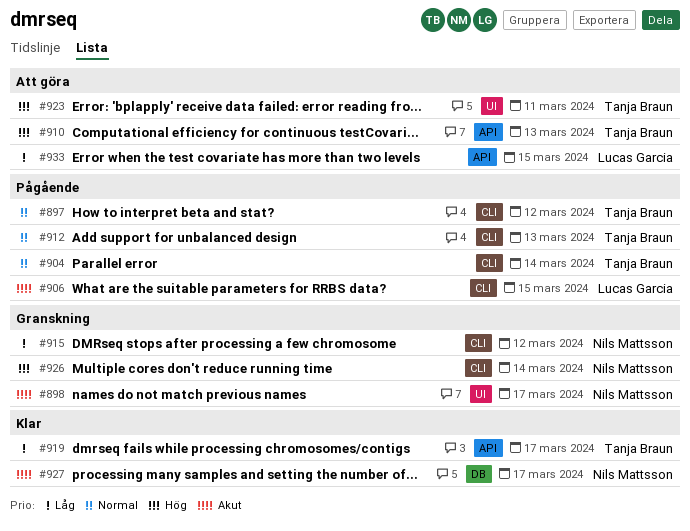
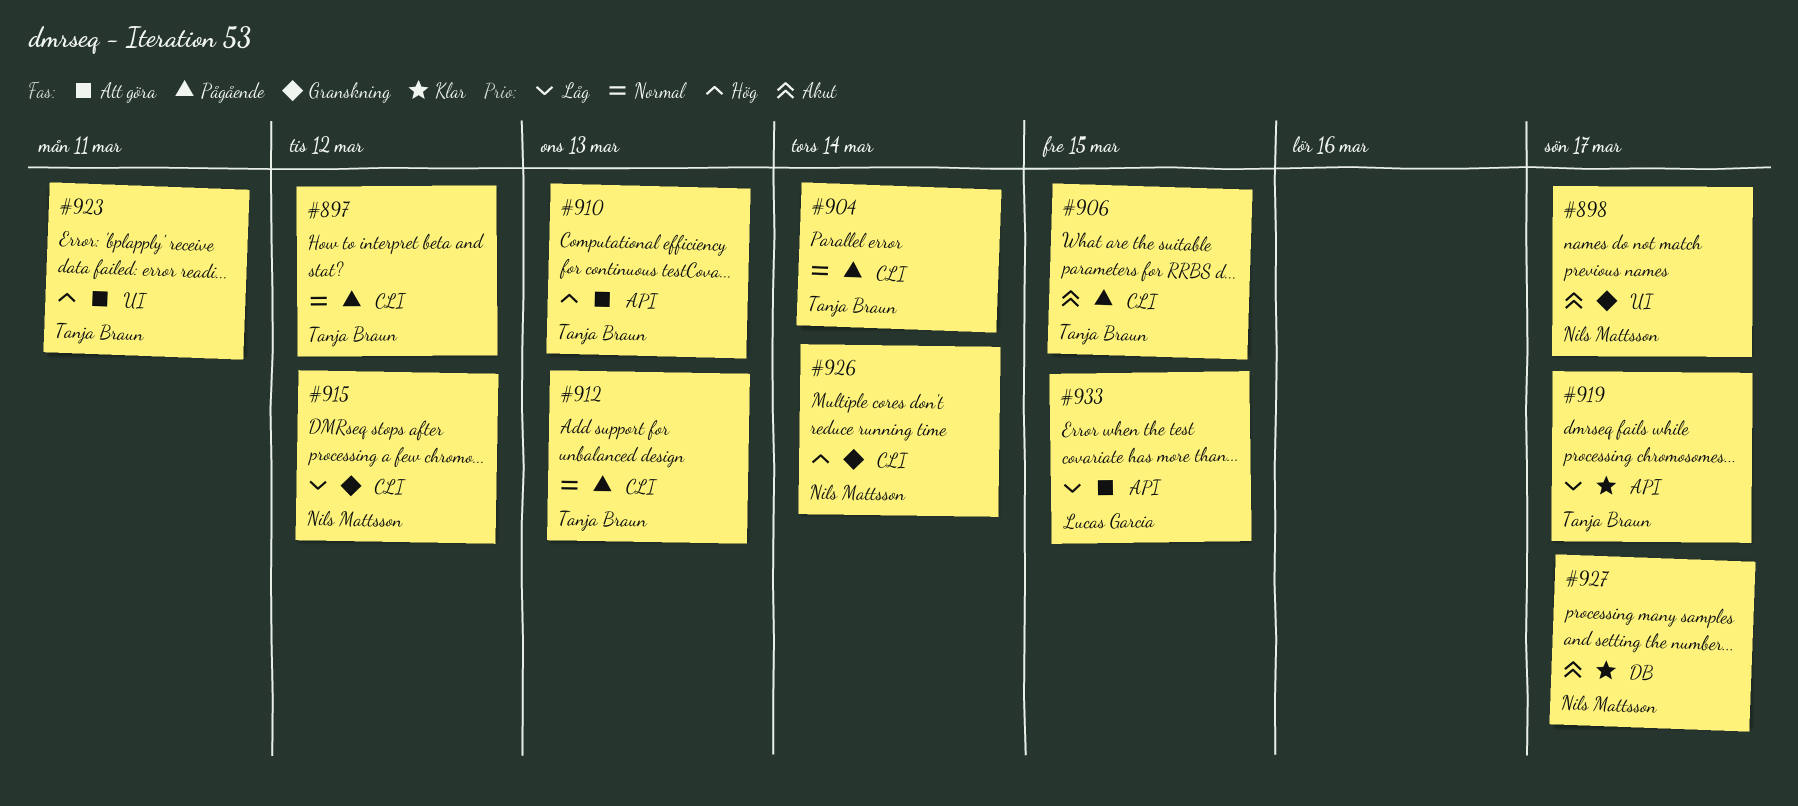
#906, owner: Lucas Garcia -> Tanja Braun

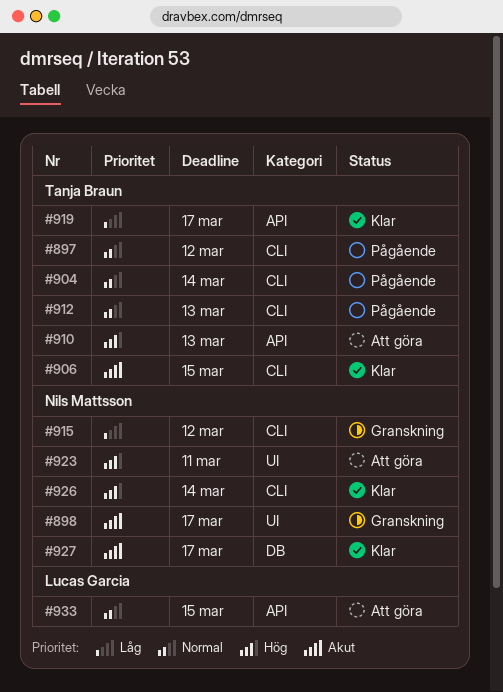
#906, status: Pågående -> Klar
#923, owner: Tanja Braun -> Nils Mattsson
#926, status: Granskning -> Klar
#933, priority: Låg -> Normal

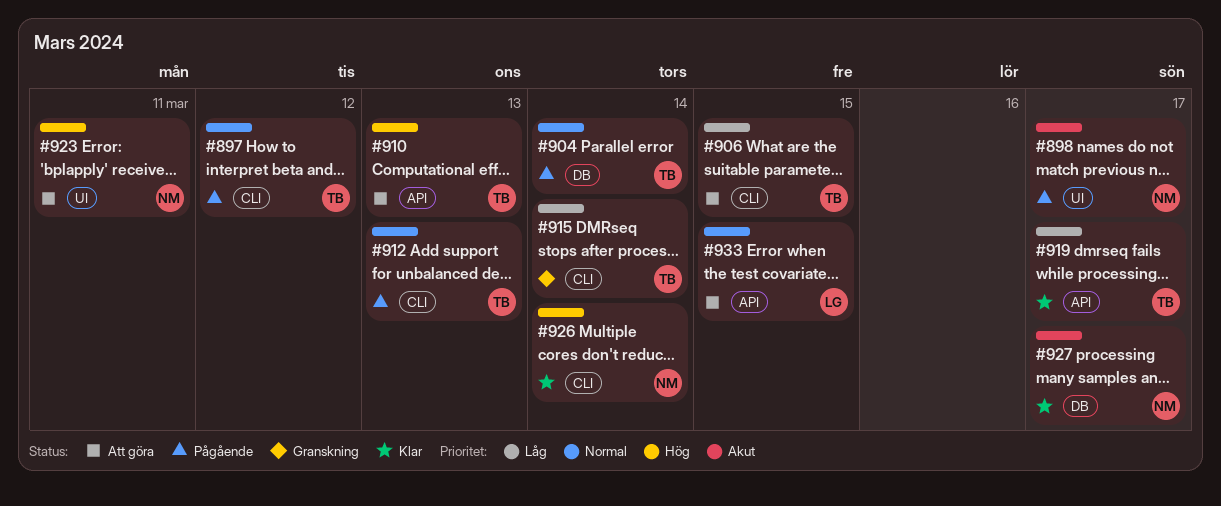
#898, status: Granskning -> Pågående
#904, label: CLI -> DB
#906, status: Klar -> Att göra
#906, priority: Akut -> Låg
#915, owner: Nils Mattsson -> Tanja Braun
#915, due: Mar 12 -> Mar 14

